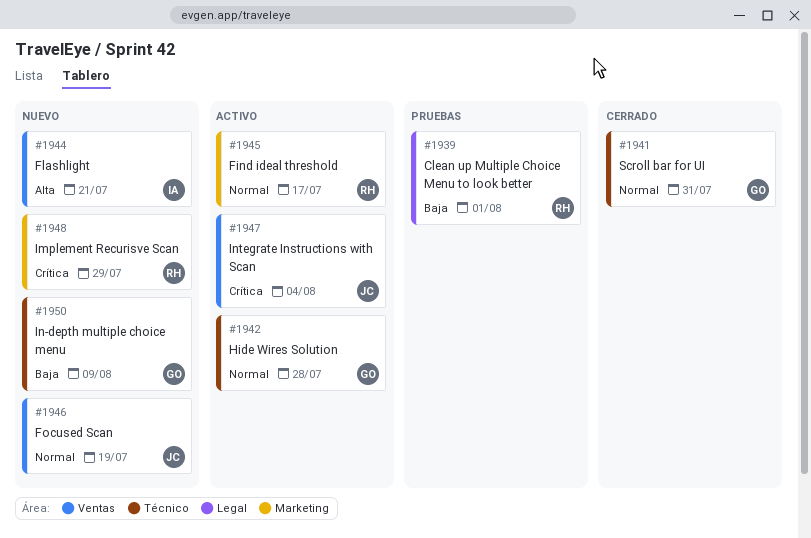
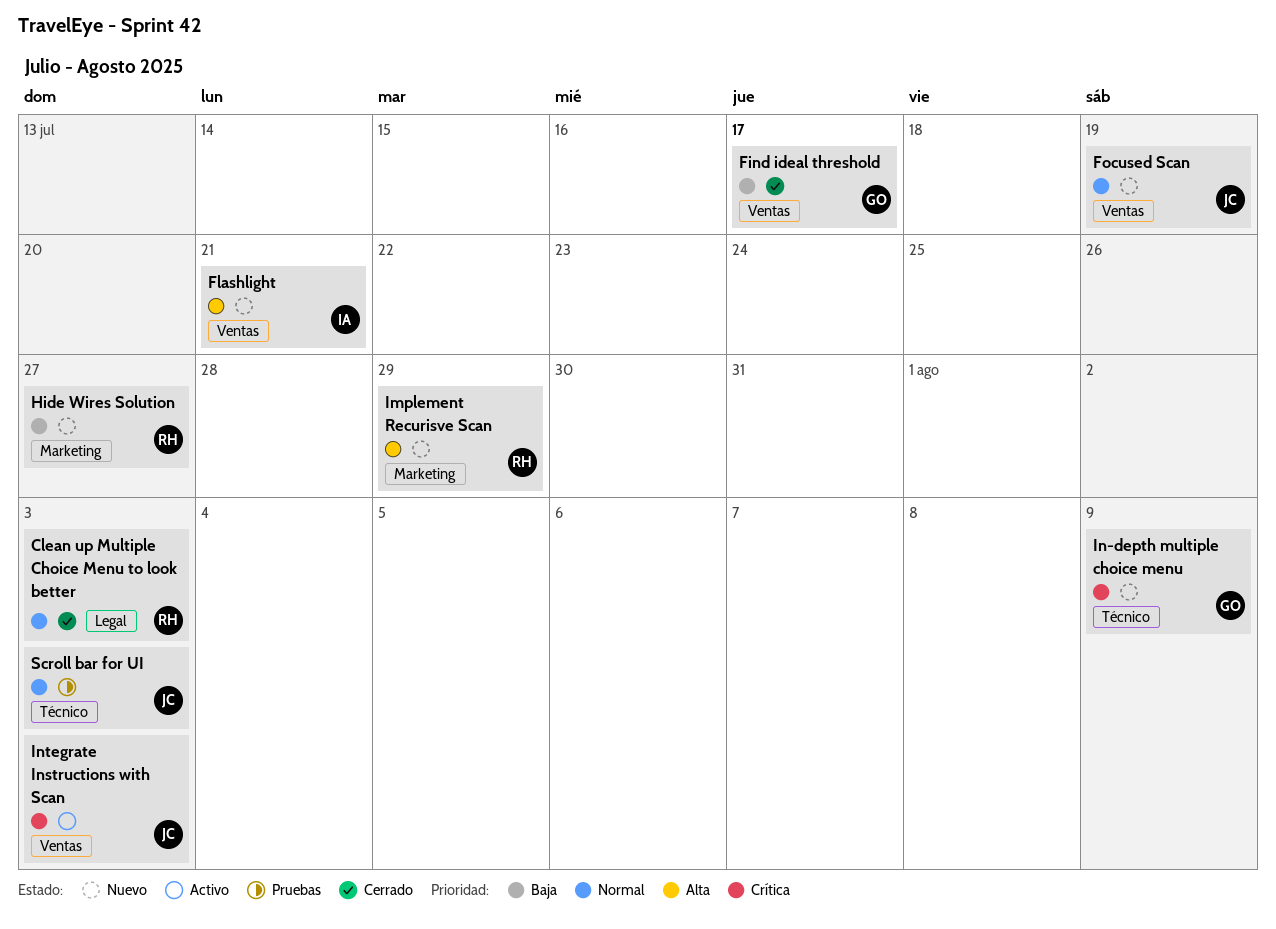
Clean up Multiple Choice Menu to look better, status: Pruebas -> Cerrado
Clean up Multiple Choice Menu to look better, priority: Baja -> Normal
Clean up Multiple Choice Menu to look better, due: Aug 1 -> Aug 3
Find ideal threshold, status: Activo -> Cerrado
Find ideal threshold, owner: RH -> GO
Find ideal threshold, priority: Normal -> Baja
Find ideal threshold, label: Marketing -> Ventas
Hide Wires Solution, status: Activo -> Nuevo
Hide Wires Solution, owner: GO -> RH
Hide Wires Solution, priority: Normal -> Baja
Hide Wires Solution, label: Técnico -> Marketing
Hide Wires Solution, due: Jul 28 -> Jul 27
Implement Recurisve Scan, priority: Crítica -> Alta
In-depth multiple choice menu, priority: Baja -> Crítica
Integrate Instructions with Scan, due: Aug 4 -> Aug 3
Scroll bar for UI, status: Cerrado -> Pruebas
Scroll bar for UI, owner: GO -> JC
Scroll bar for UI, due: Jul 31 -> Aug 3

